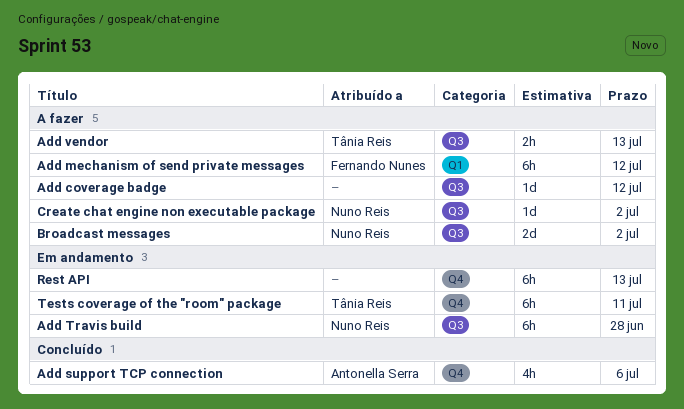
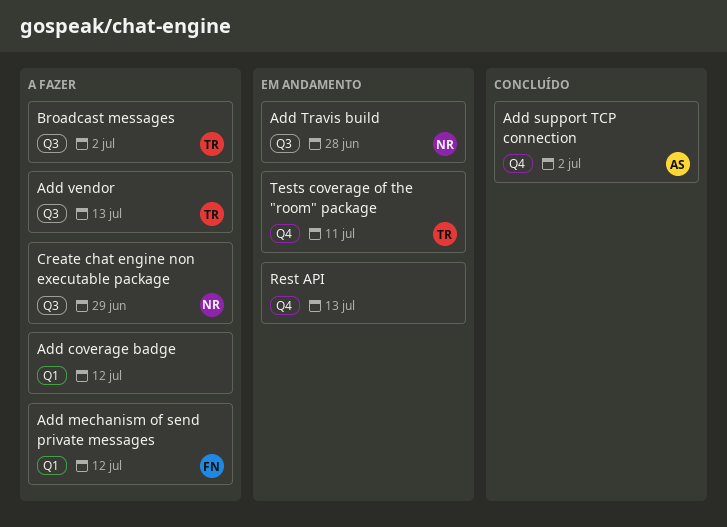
Add coverage badge, label: Q3 -> Q1
Add support TCP connection, due: Jul 6 -> Jul 2
Broadcast messages, owner: Nuno Reis -> Tânia Reis
Create chat engine non executable package, due: Jul 2 -> Jun 29

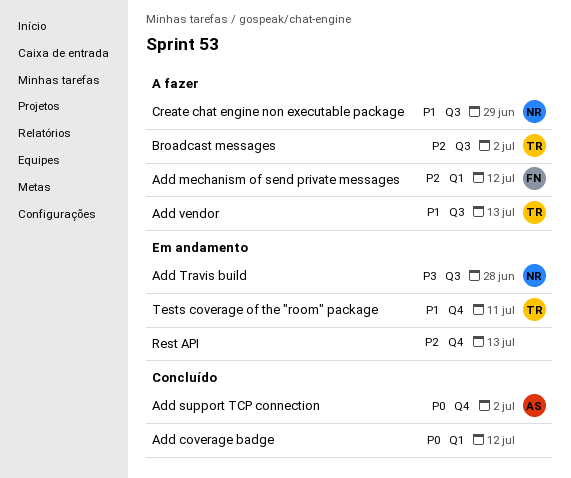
Add coverage badge, status: A fazer -> Concluído

